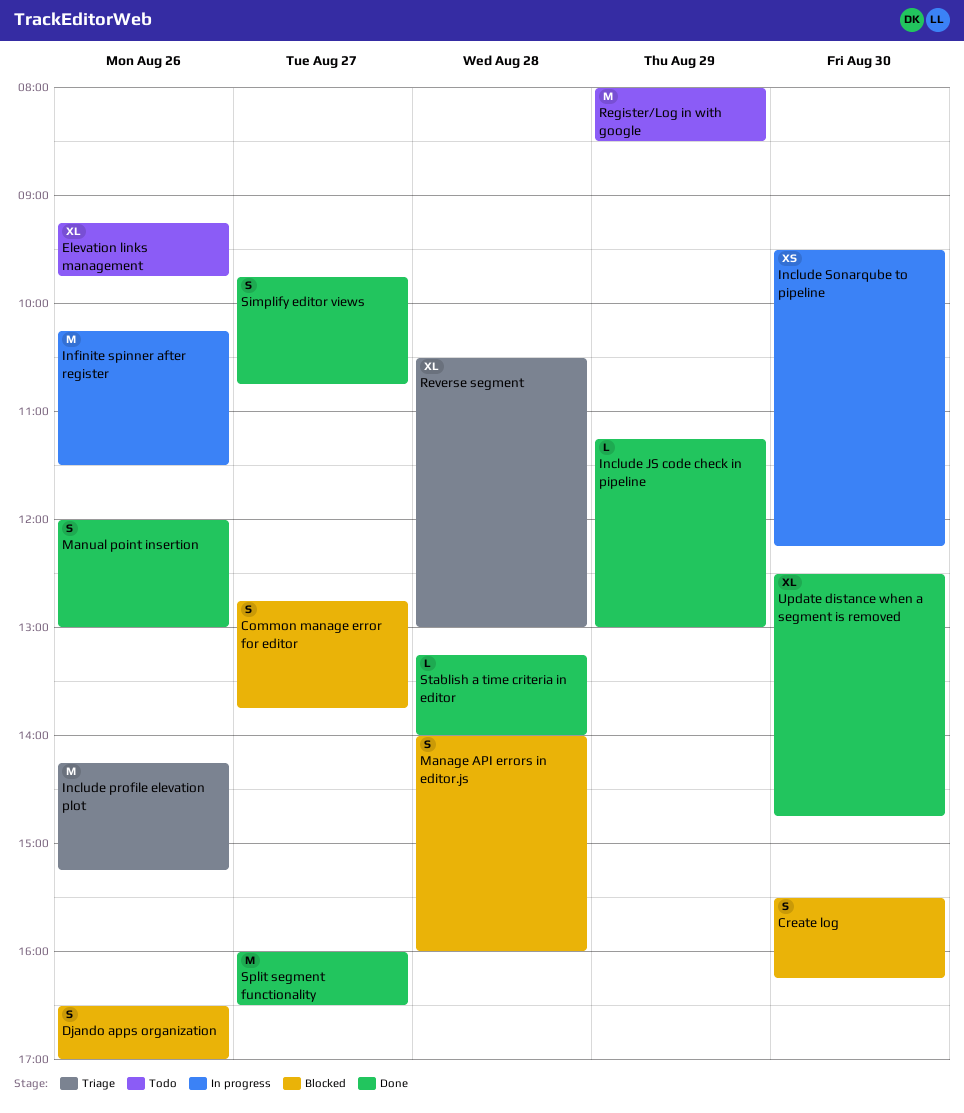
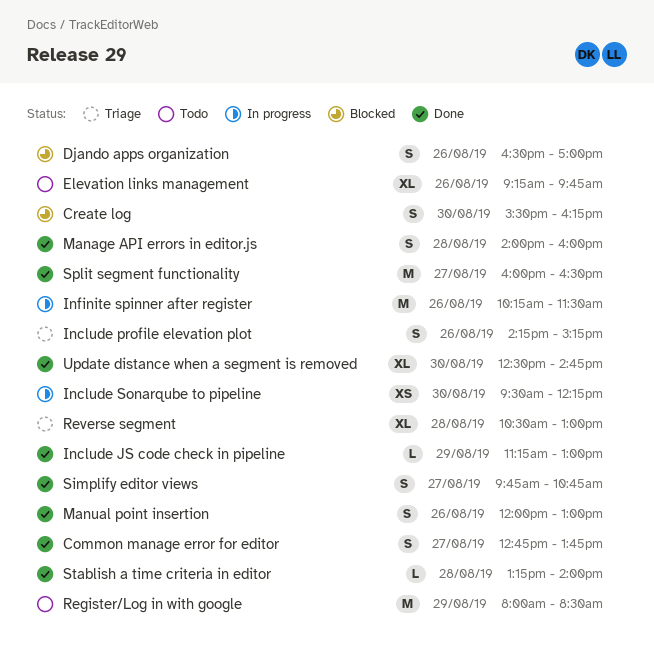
Common manage error for editor, status: Blocked -> Done
Include profile elevation plot, estimate: M -> S
Manage API errors in editor.js, status: Blocked -> Done

